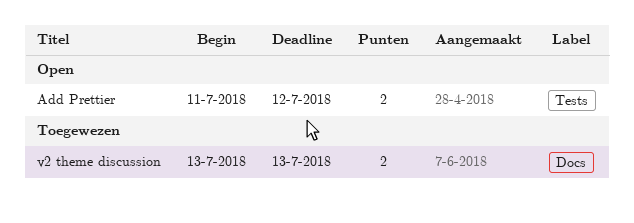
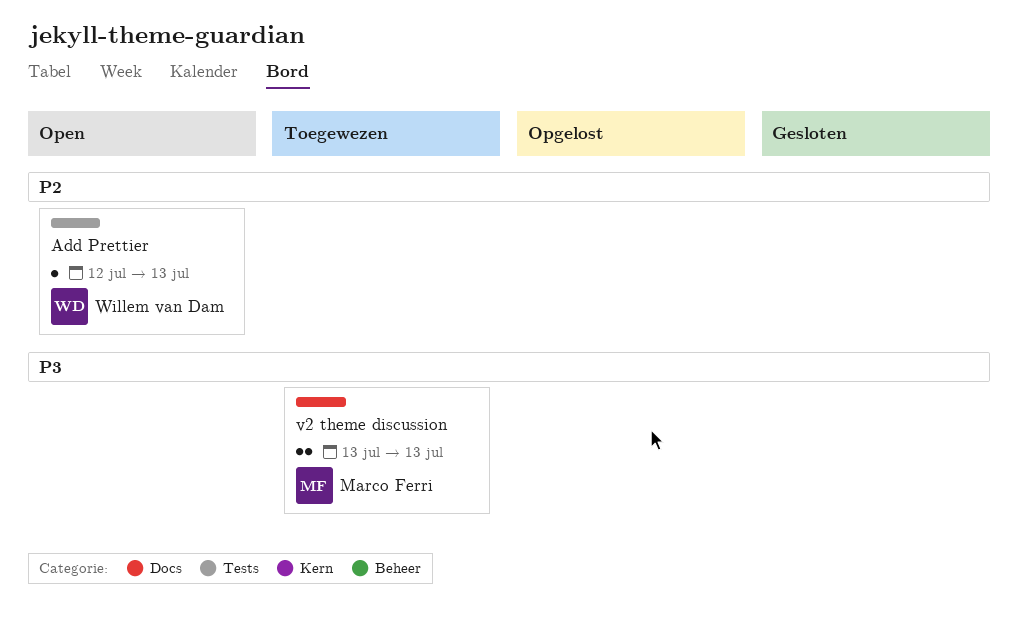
Add Prettier, estimate: 2 -> 1
Add Prettier, start: Jul 11 -> Jul 12
Add Prettier, due: Jul 12 -> Jul 13

